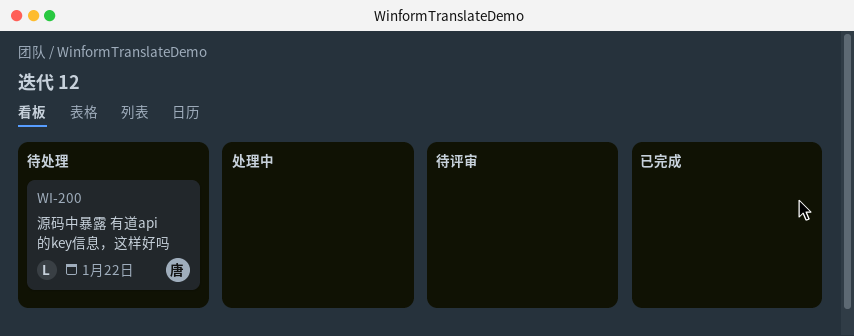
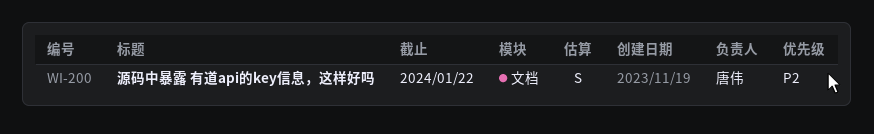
WI-200, estimate: L -> S

